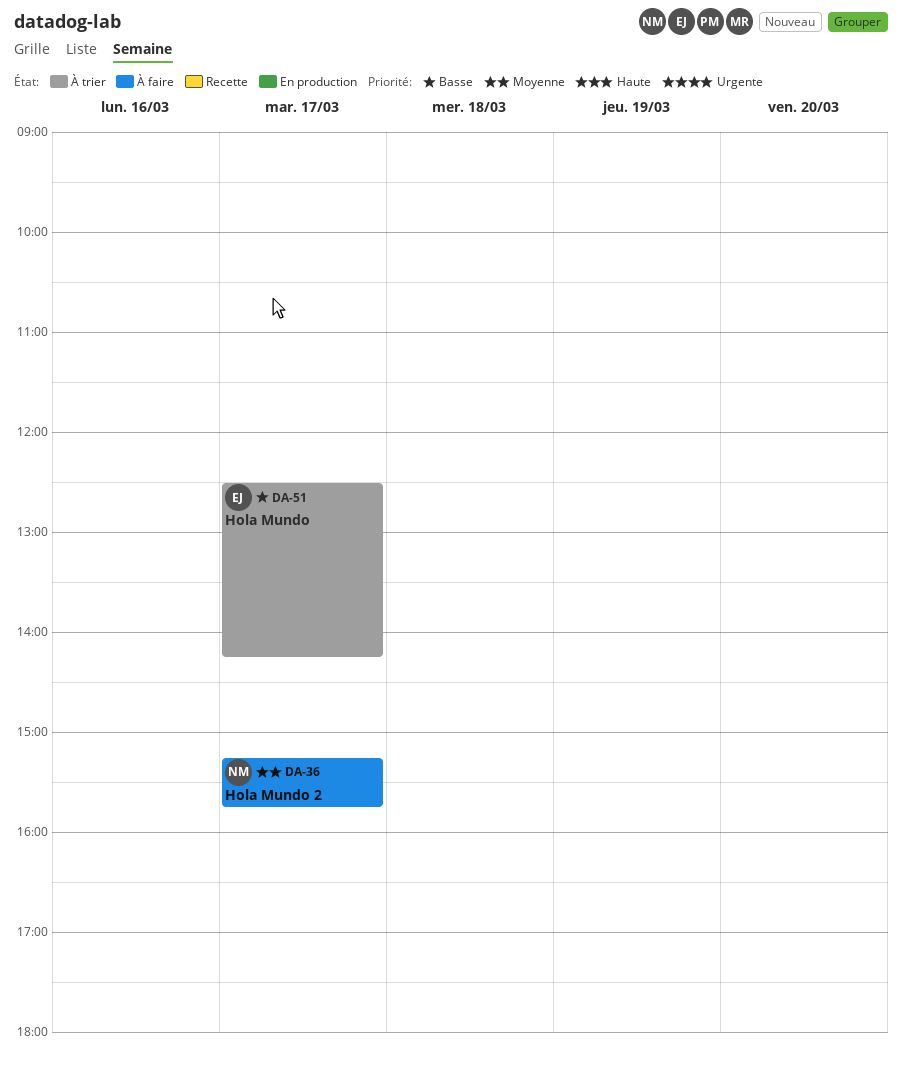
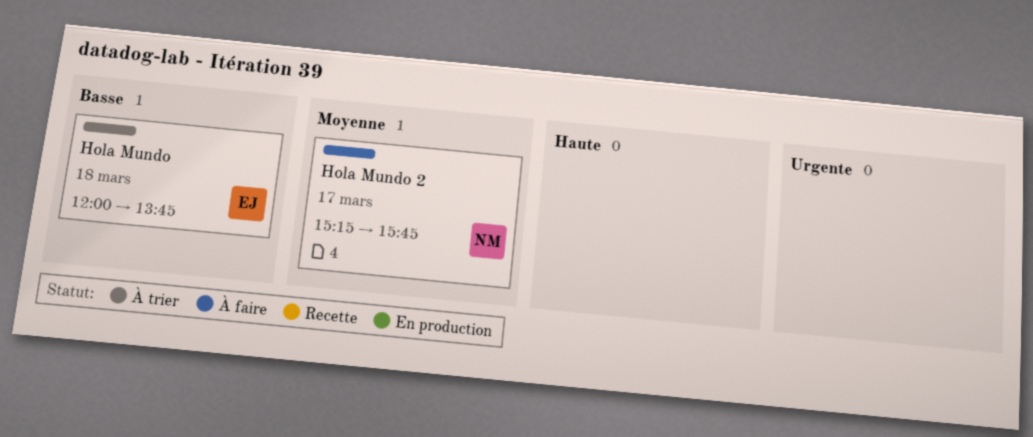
Hola Mundo, day: Mar 17 -> Mar 18
Hola Mundo, begins: 12:30 -> 12:00
Hola Mundo, ends: 14:15 -> 13:45

